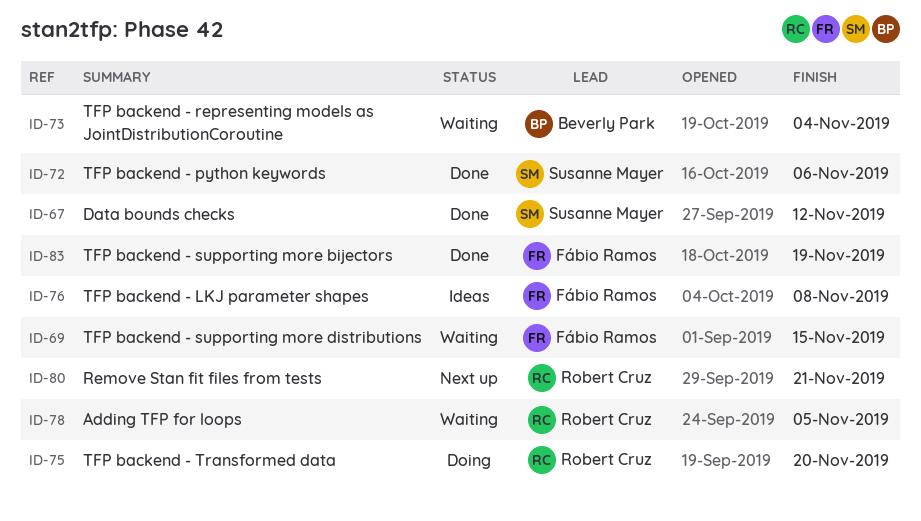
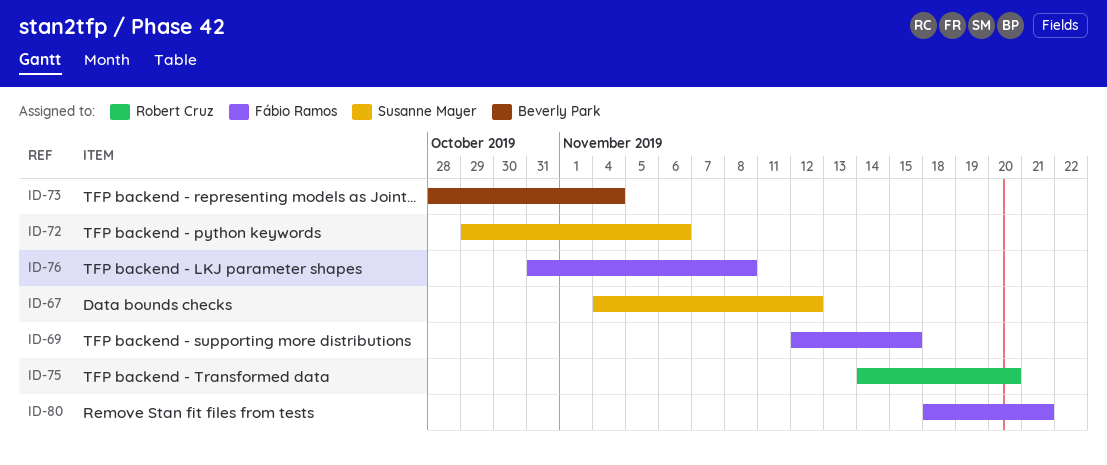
ID-78: present -> none
ID-80, owner: Robert Cruz -> Fábio Ramos
ID-83: present -> none

